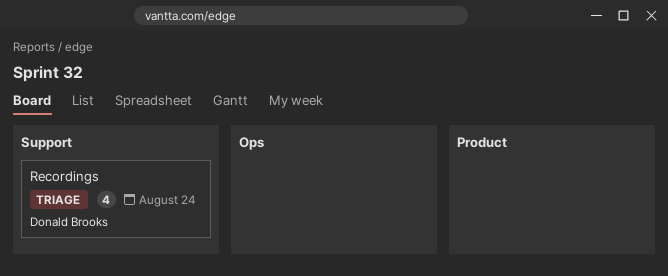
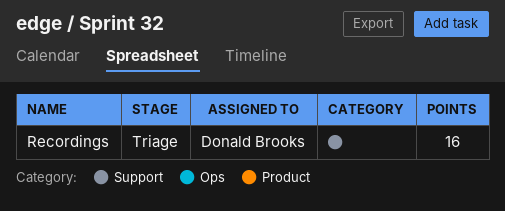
Recordings, estimate: 4 -> 16

